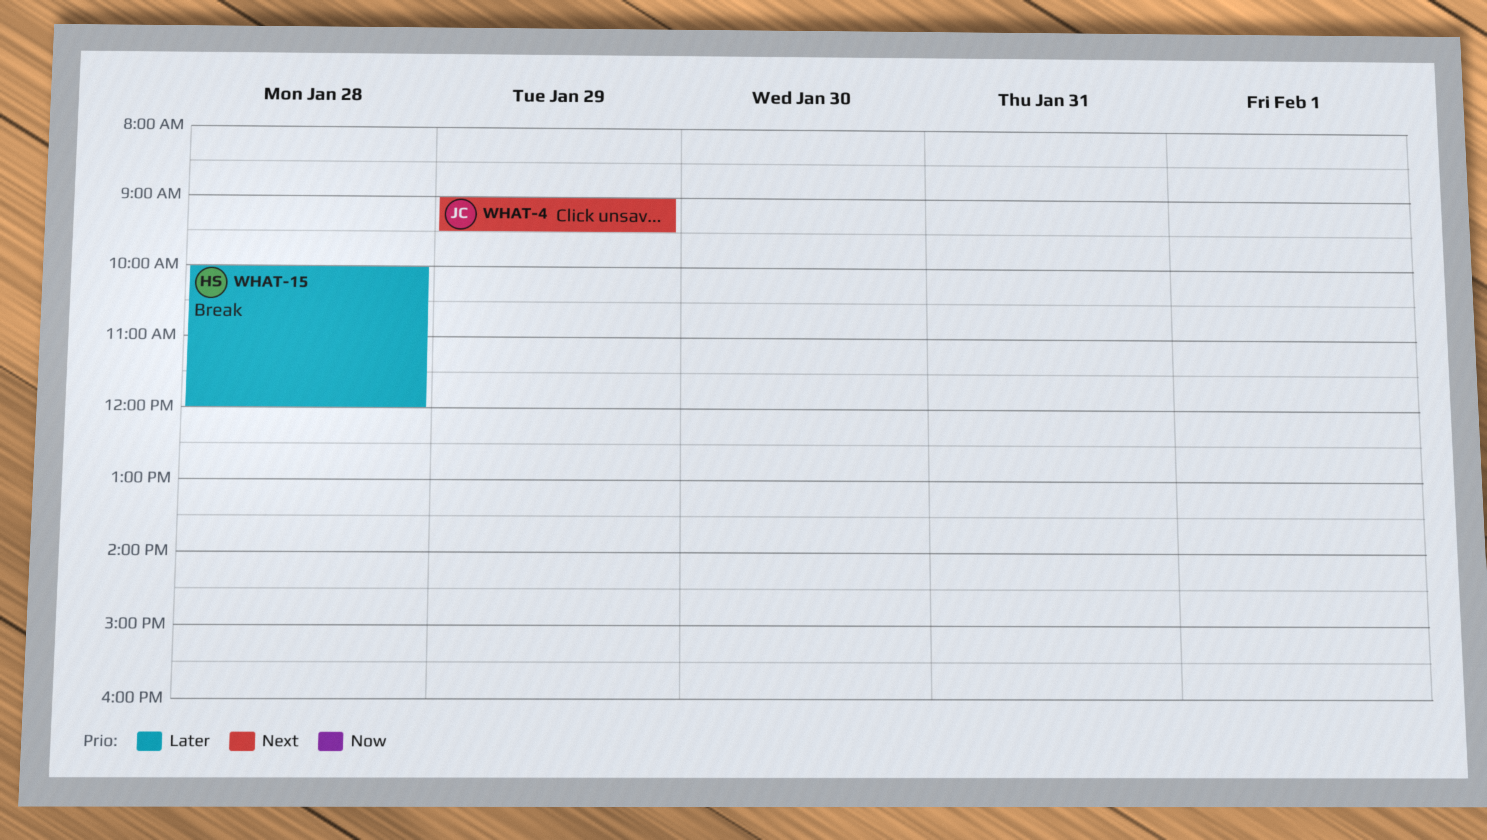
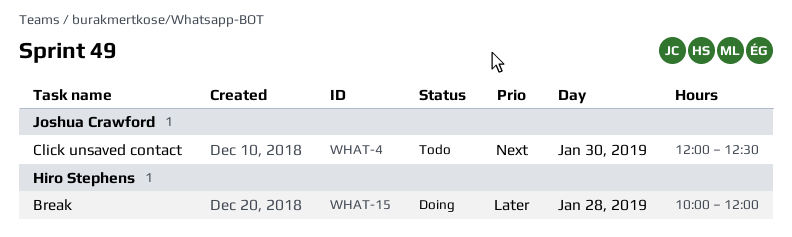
WHAT-4, day: Jan 29 -> Jan 30
WHAT-4, begins: 09:00 -> 12:00
WHAT-4, ends: 09:30 -> 12:30

